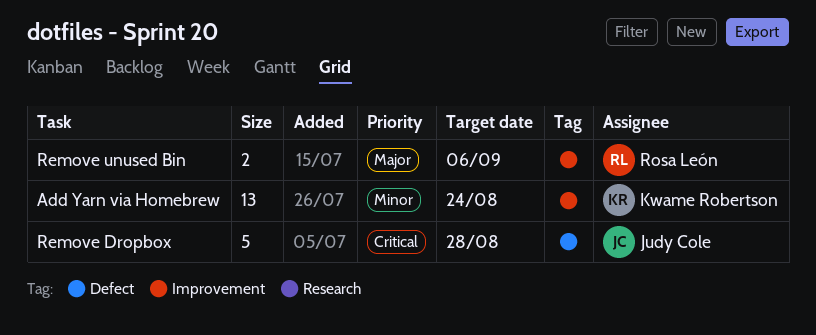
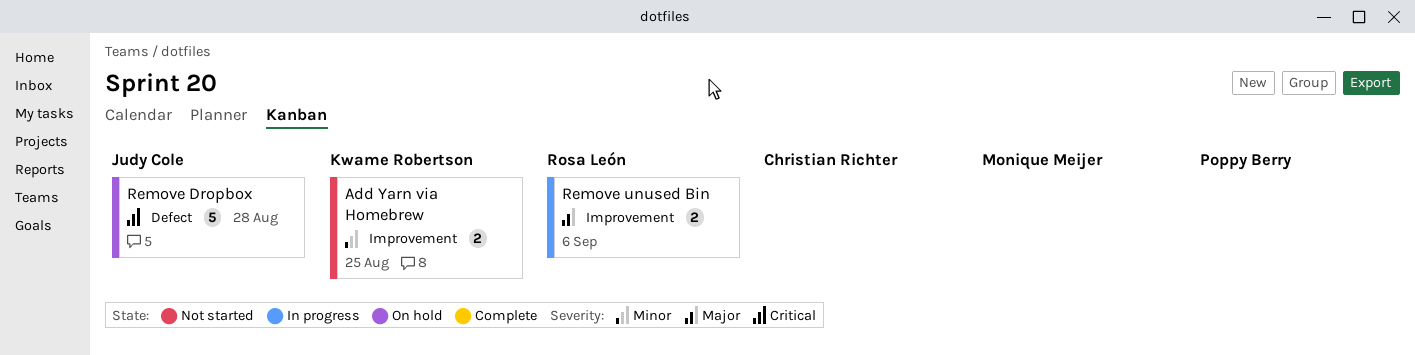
Add Yarn via Homebrew, estimate: 13 -> 2
Add Yarn via Homebrew, due: Aug 24 -> Aug 25

